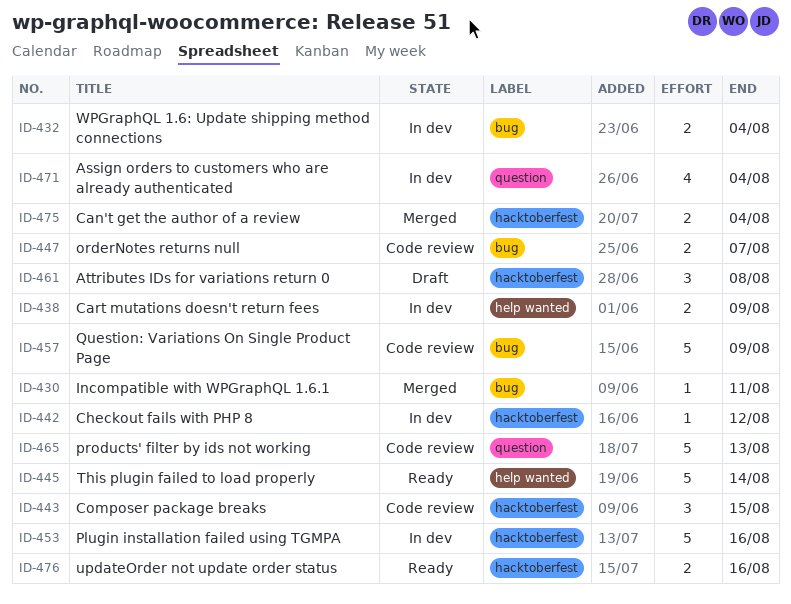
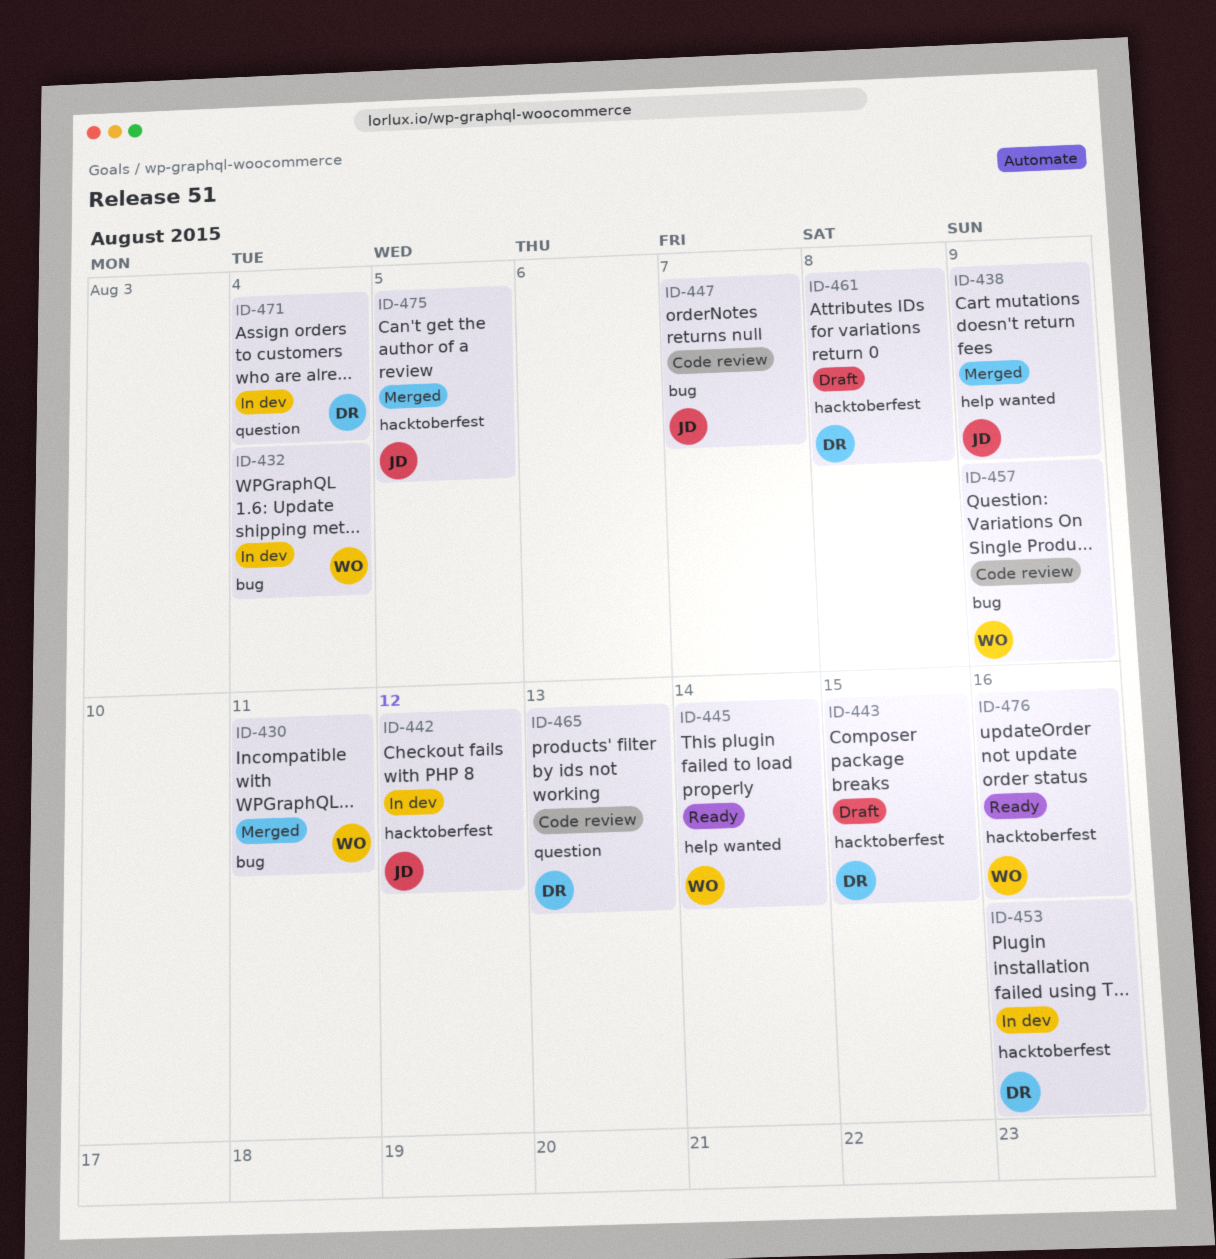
ID-438, status: In dev -> Merged
ID-443, status: Code review -> Draft
ID-475, due: Aug 4 -> Aug 5

